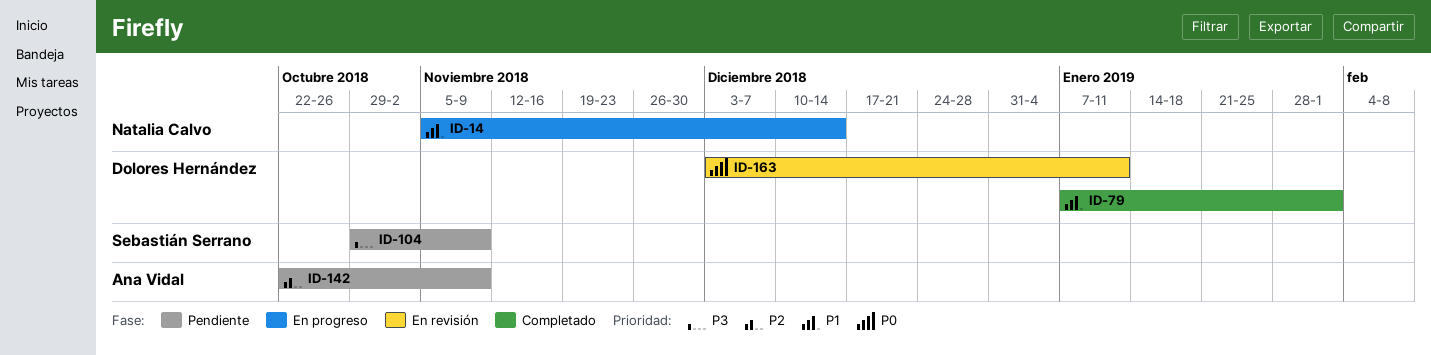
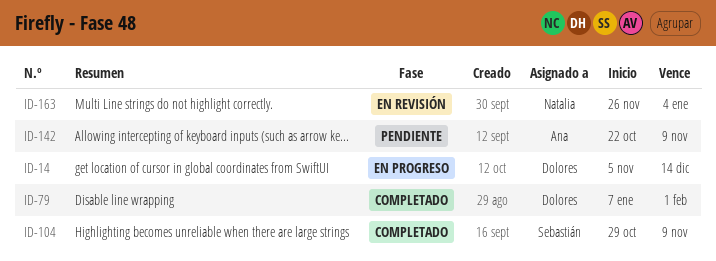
ID-14, owner: Natalia Calvo -> Dolores Hernández
ID-104, status: Pendiente -> Completado
ID-163, owner: Dolores Hernández -> Natalia Calvo
ID-163, start: Dec 3 -> Nov 26
ID-163, due: Jan 11 -> Jan 4

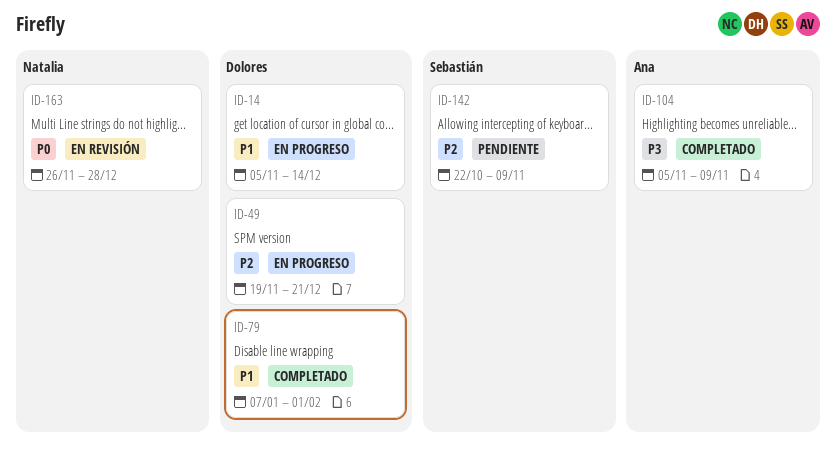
ID-49: none -> present
ID-104, owner: Sebastián -> Ana
ID-104, start: Oct 29 -> Nov 5
ID-142, owner: Ana -> Sebastián
ID-163, due: Jan 4 -> Dec 28

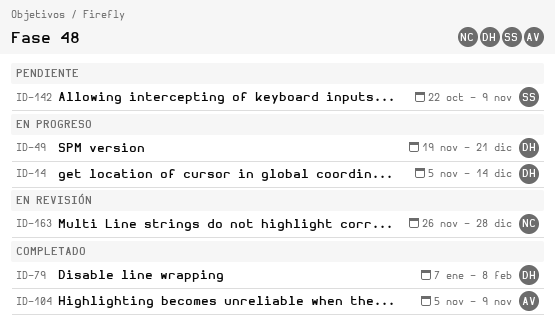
ID-79, due: Feb 1 -> Feb 8

